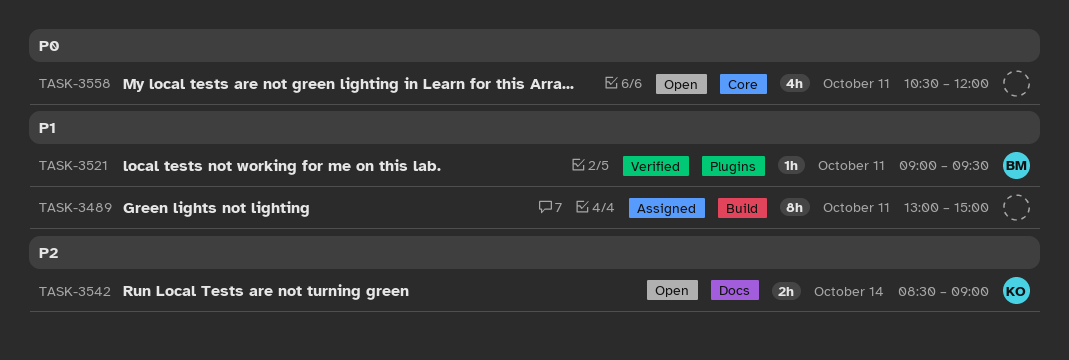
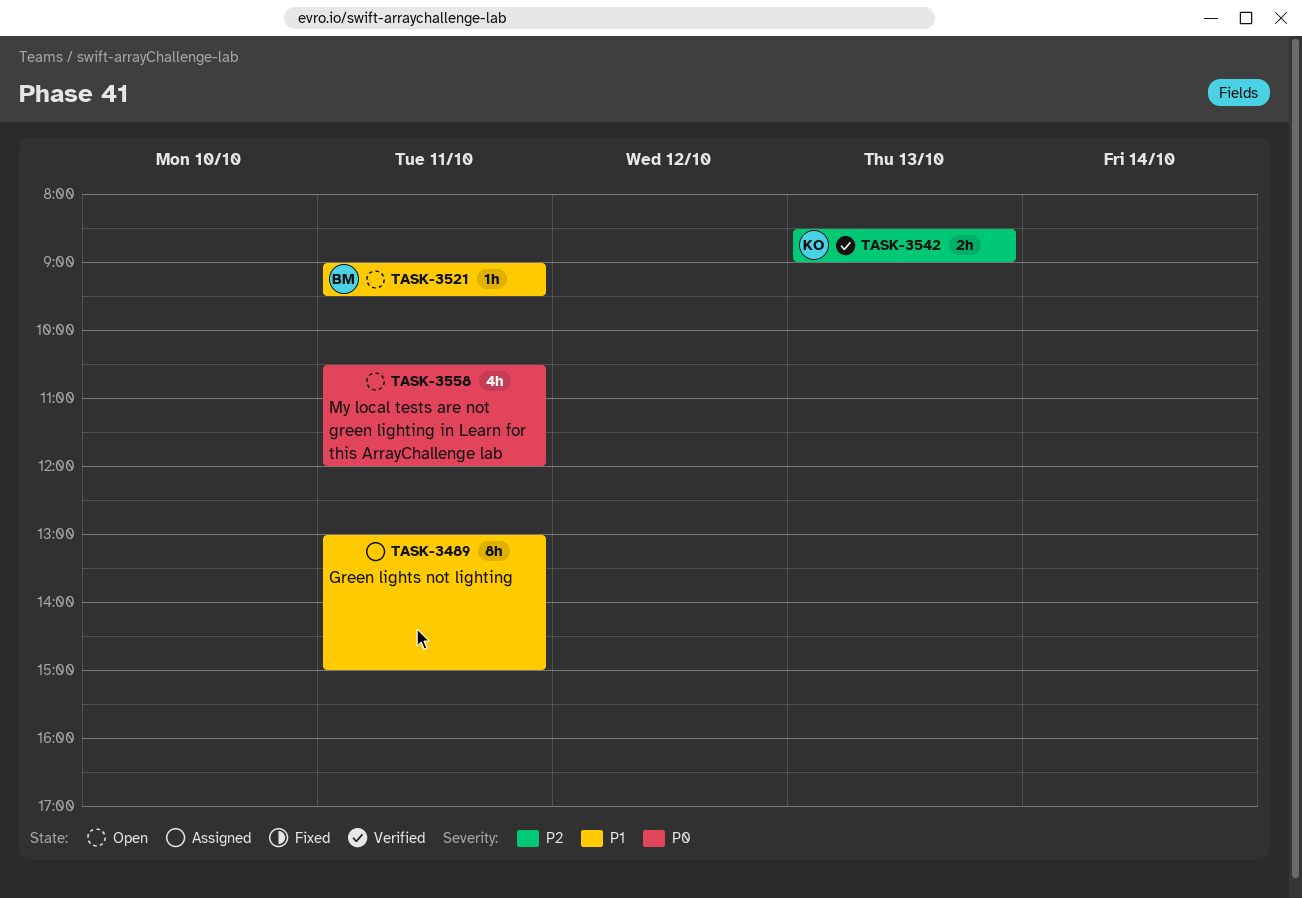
TASK-3521, status: Verified -> Open
TASK-3542, status: Open -> Verified
TASK-3542, day: Oct 14 -> Oct 13

